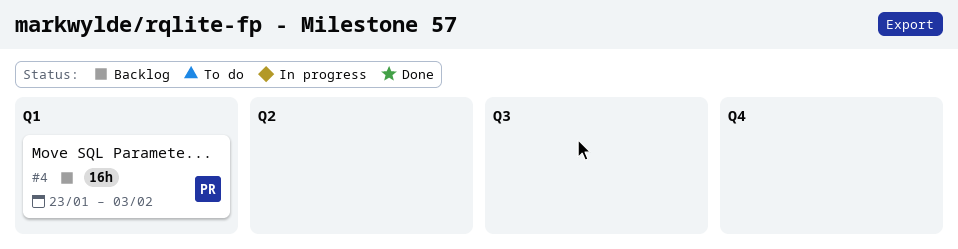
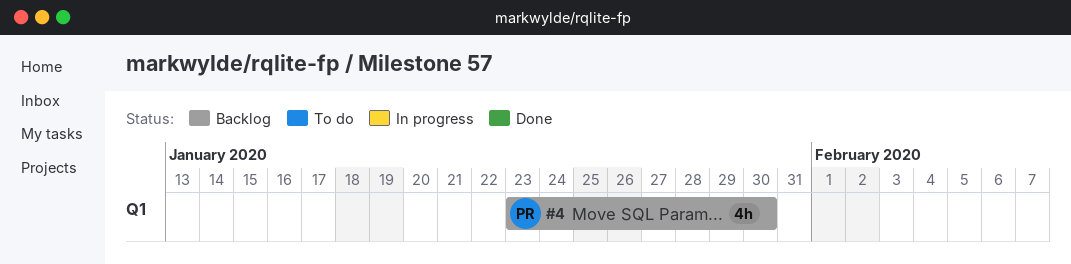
#4, estimate: 16h -> 4h
#4, due: Feb 3 -> Jan 30

